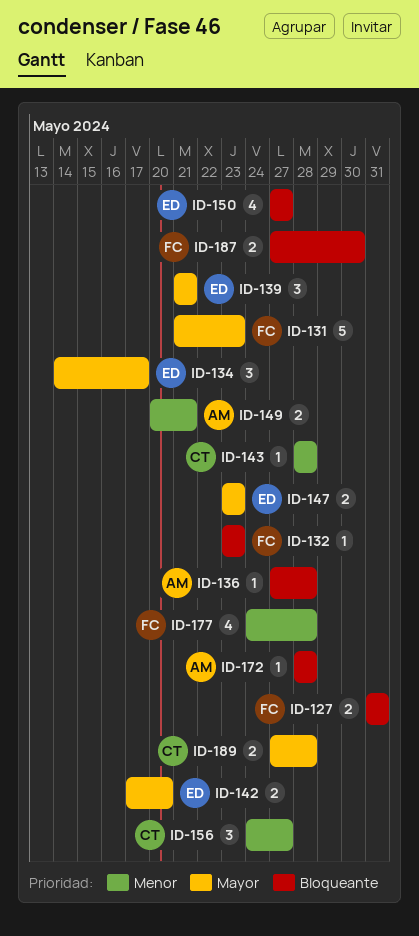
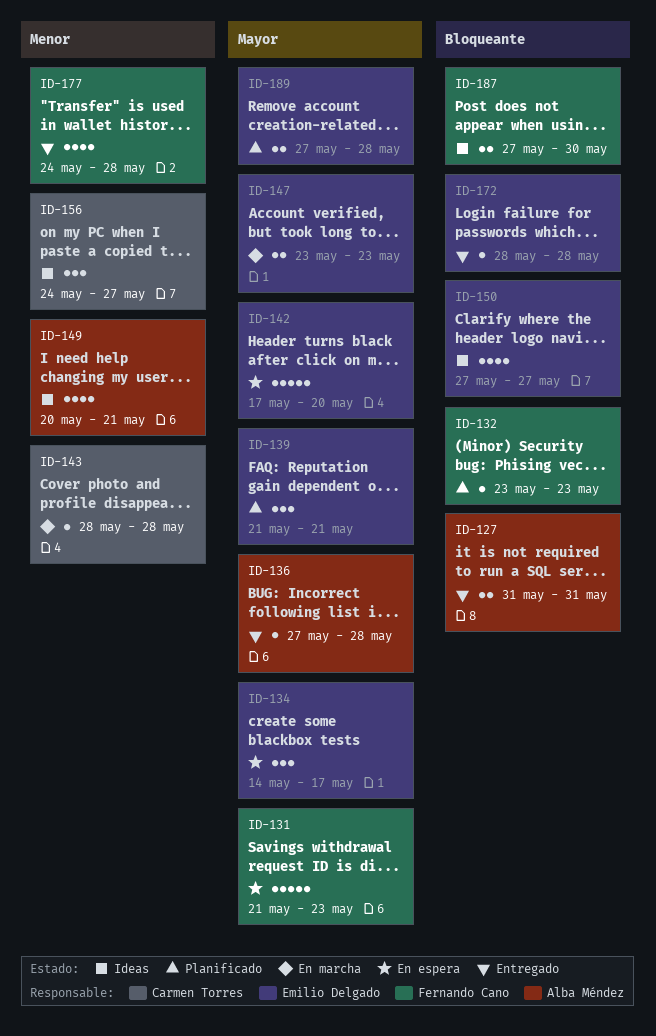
ID-127, owner: Fernando Cano -> Alba Méndez
ID-136, priority: Bloqueante -> Mayor
ID-142, estimate: 2 -> 5
ID-149, estimate: 2 -> 4
ID-172, owner: Alba Méndez -> Emilio Delgado
ID-189, owner: Carmen Torres -> Emilio Delgado

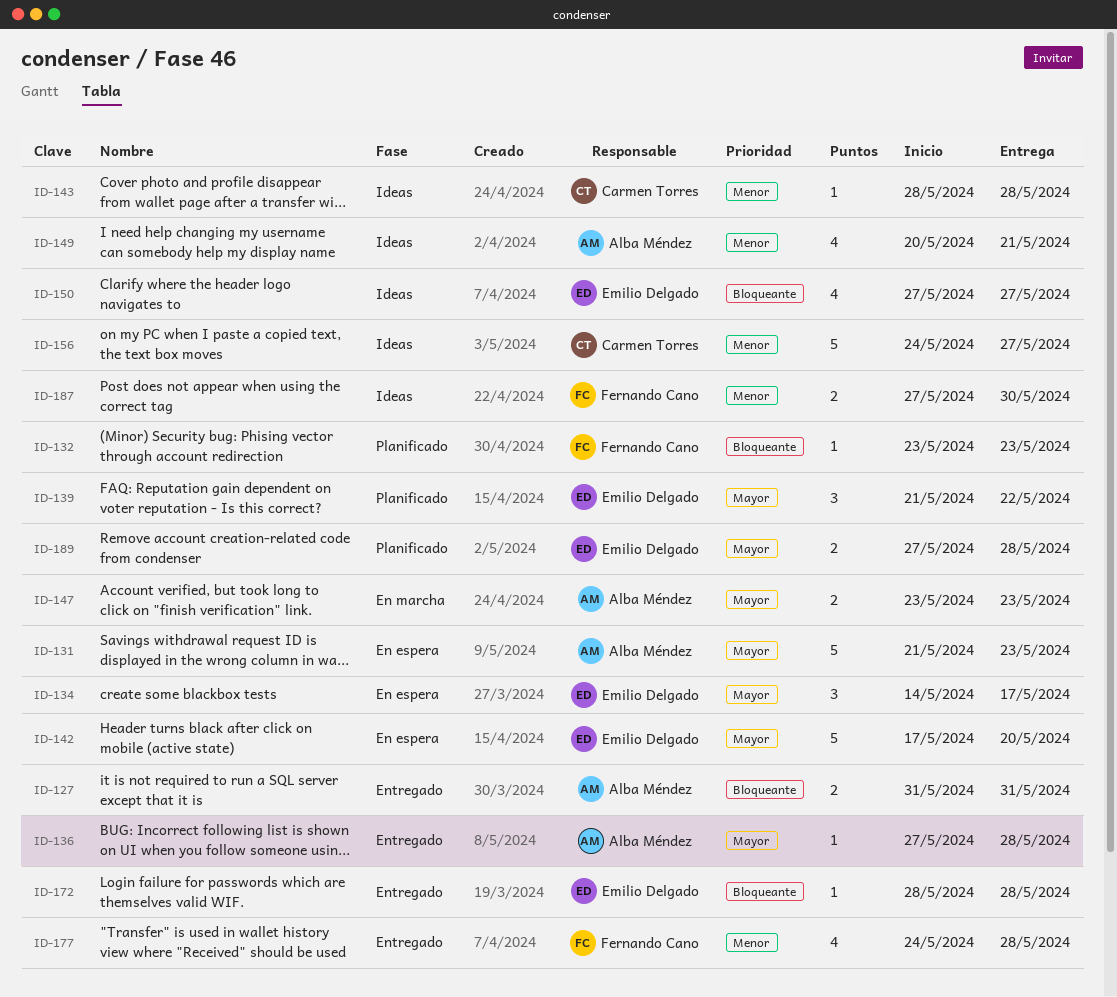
ID-131, owner: Fernando Cano -> Alba Méndez
ID-139, due: May 21 -> May 22
ID-143, status: En marcha -> Ideas
ID-147, owner: Emilio Delgado -> Alba Méndez
ID-156, estimate: 3 -> 5
ID-187, priority: Bloqueante -> Menor

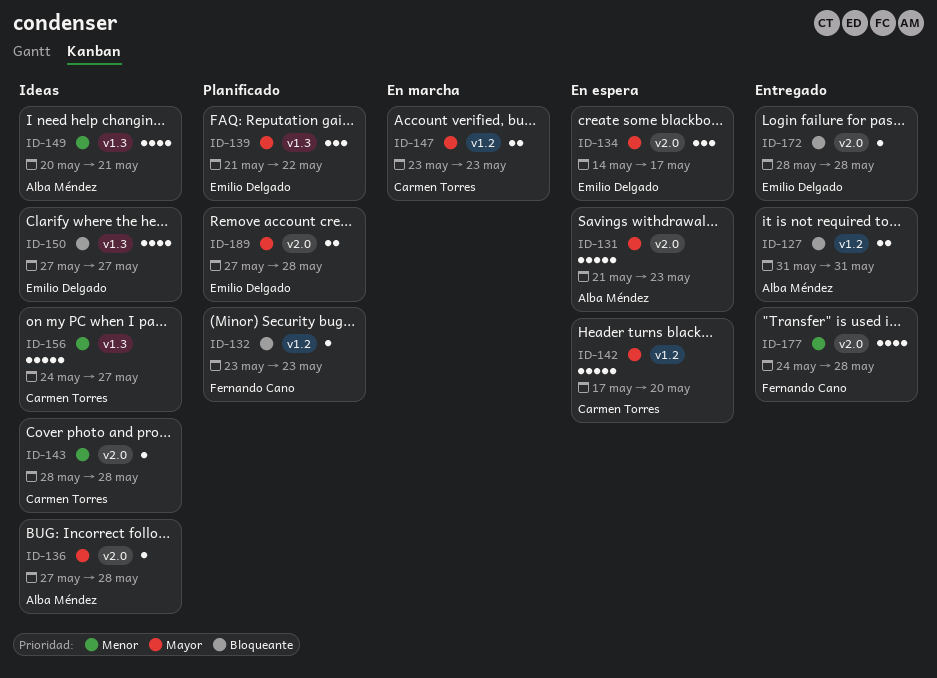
ID-136, status: Entregado -> Ideas
ID-142, owner: Emilio Delgado -> Carmen Torres
ID-147, owner: Alba Méndez -> Carmen Torres
ID-187: present -> none

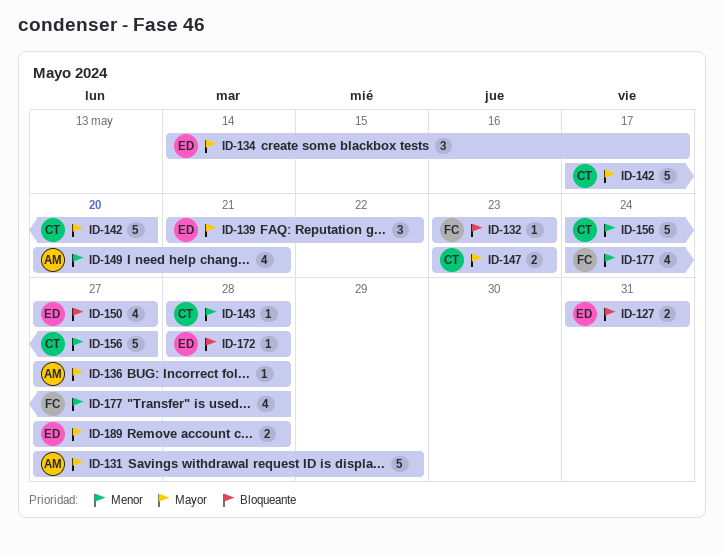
ID-127, owner: Alba Méndez -> Emilio Delgado
ID-131, start: May 21 -> May 27
ID-131, due: May 23 -> May 29

